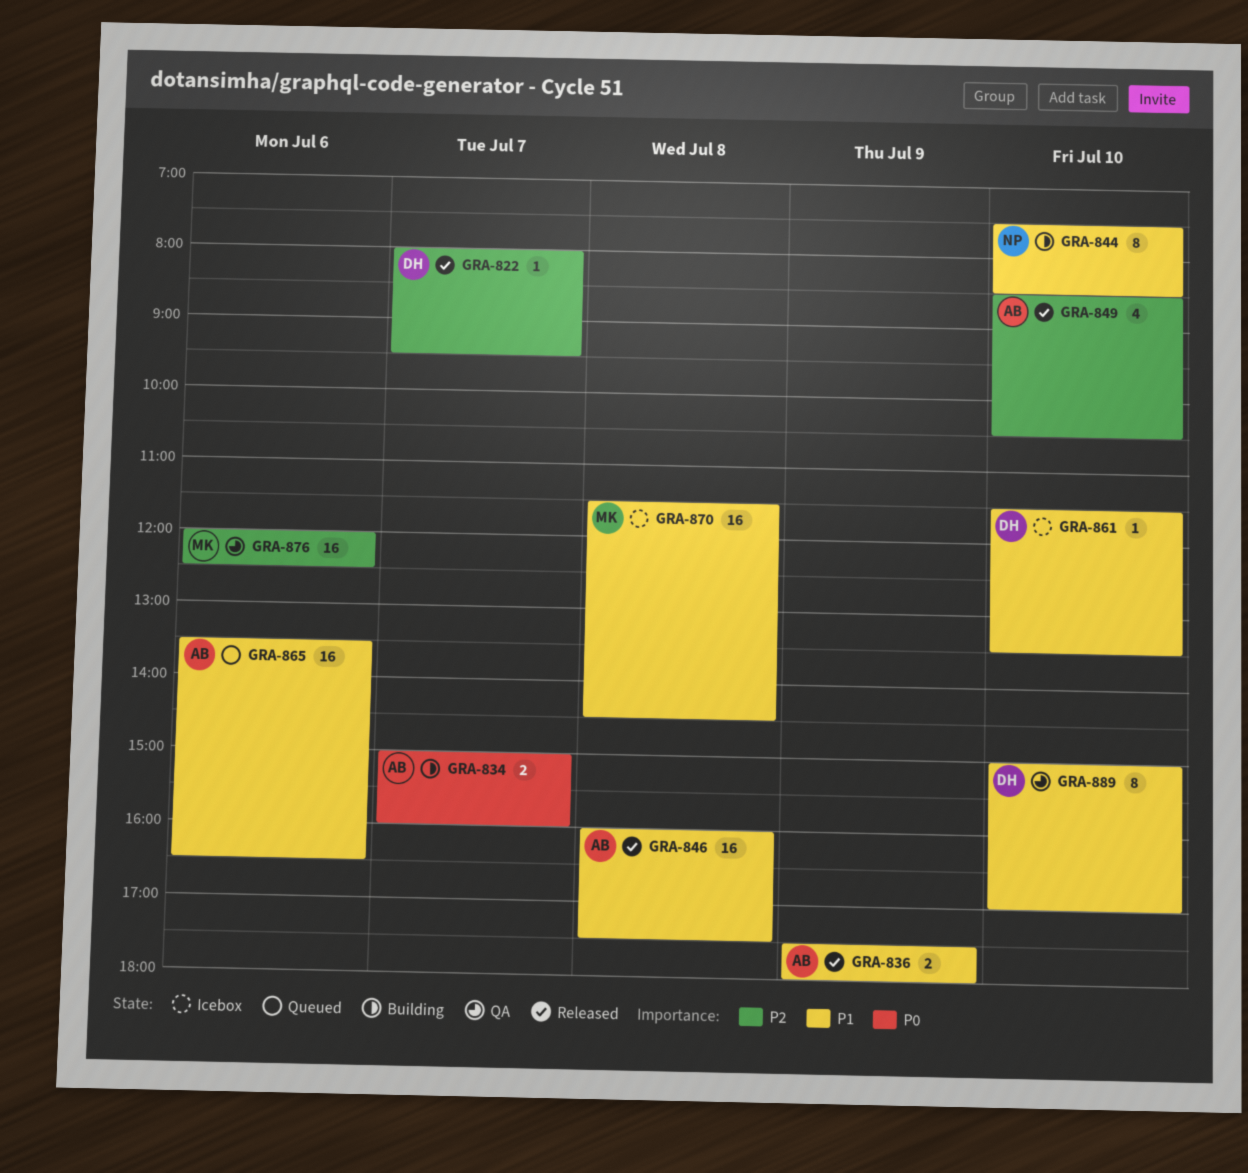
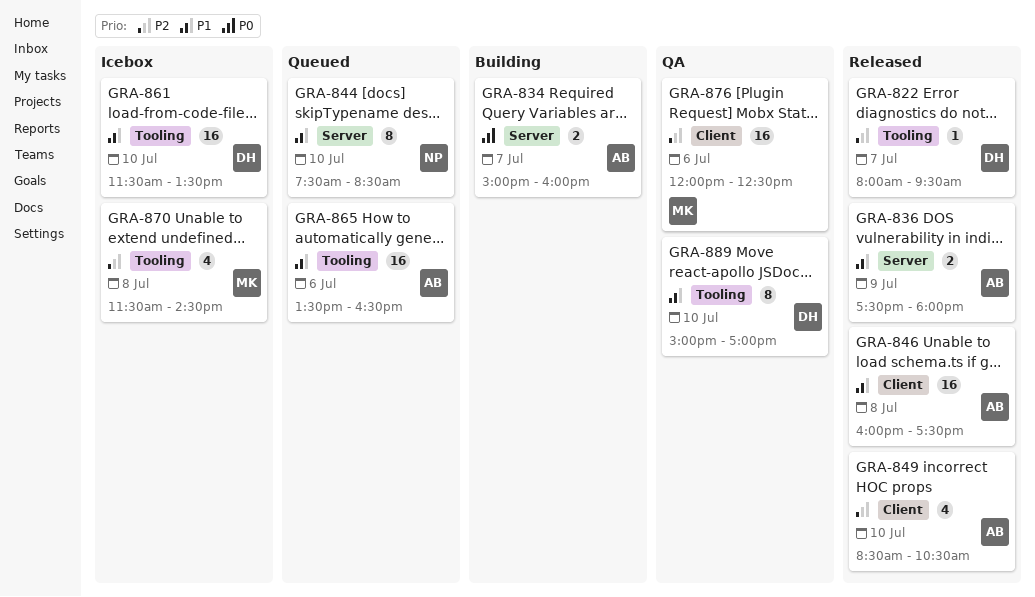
GRA-844, status: Building -> Queued
GRA-861, estimate: 1 -> 16
GRA-870, priority: P1 -> P2
GRA-870, estimate: 16 -> 4

